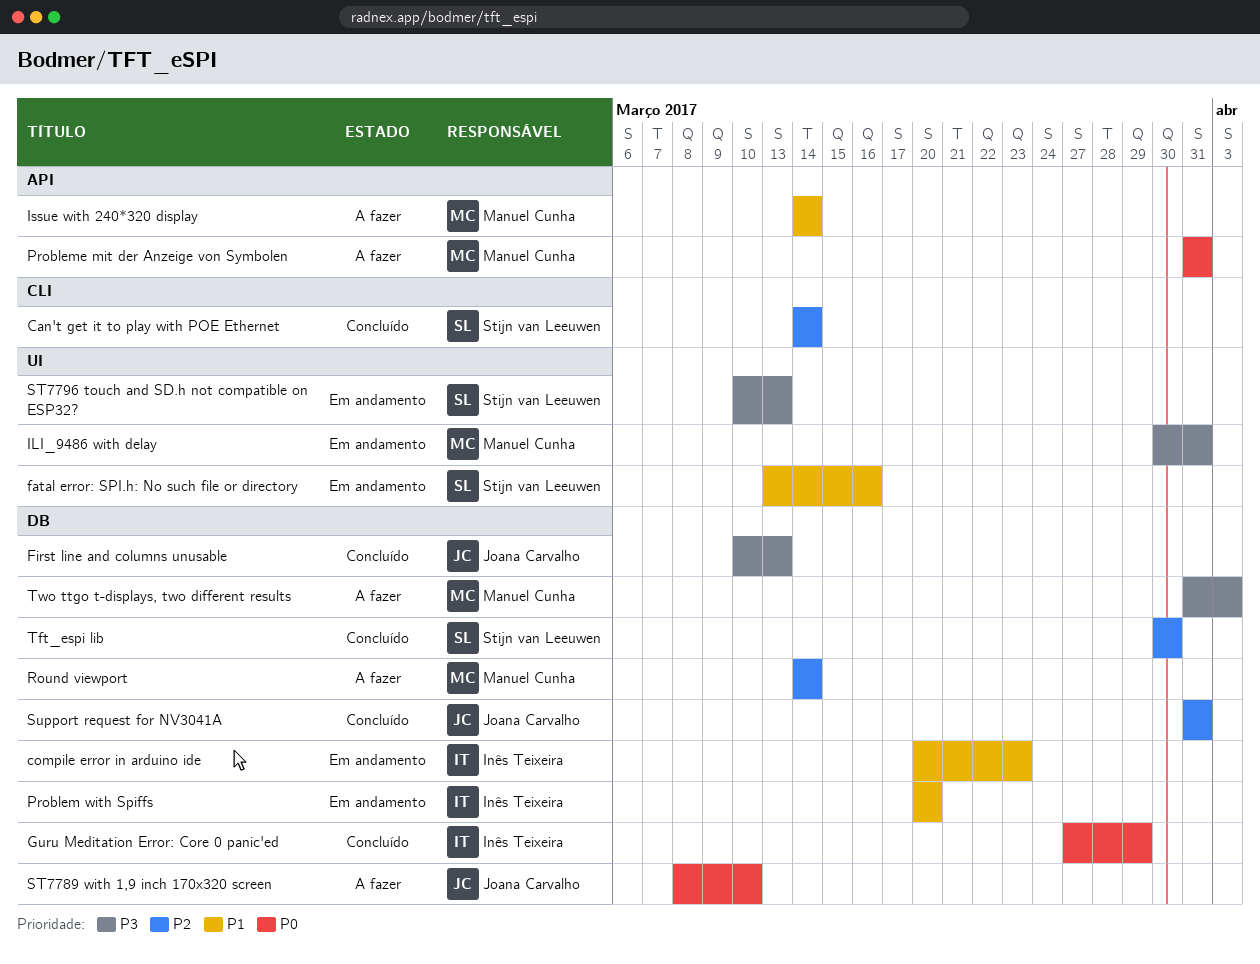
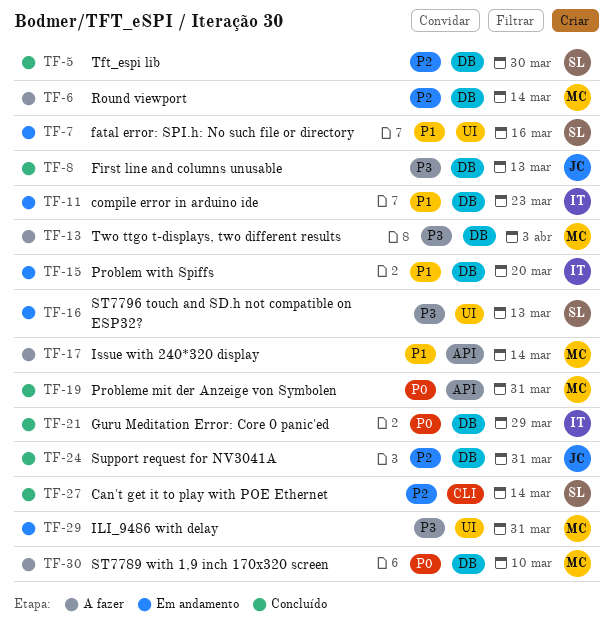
Probleme mit der Anzeige von Symbolen, status: A fazer -> Concluído
ST7789 with 1,9 inch 170x320 screen, owner: Joana Carvalho -> Manuel Cunha

